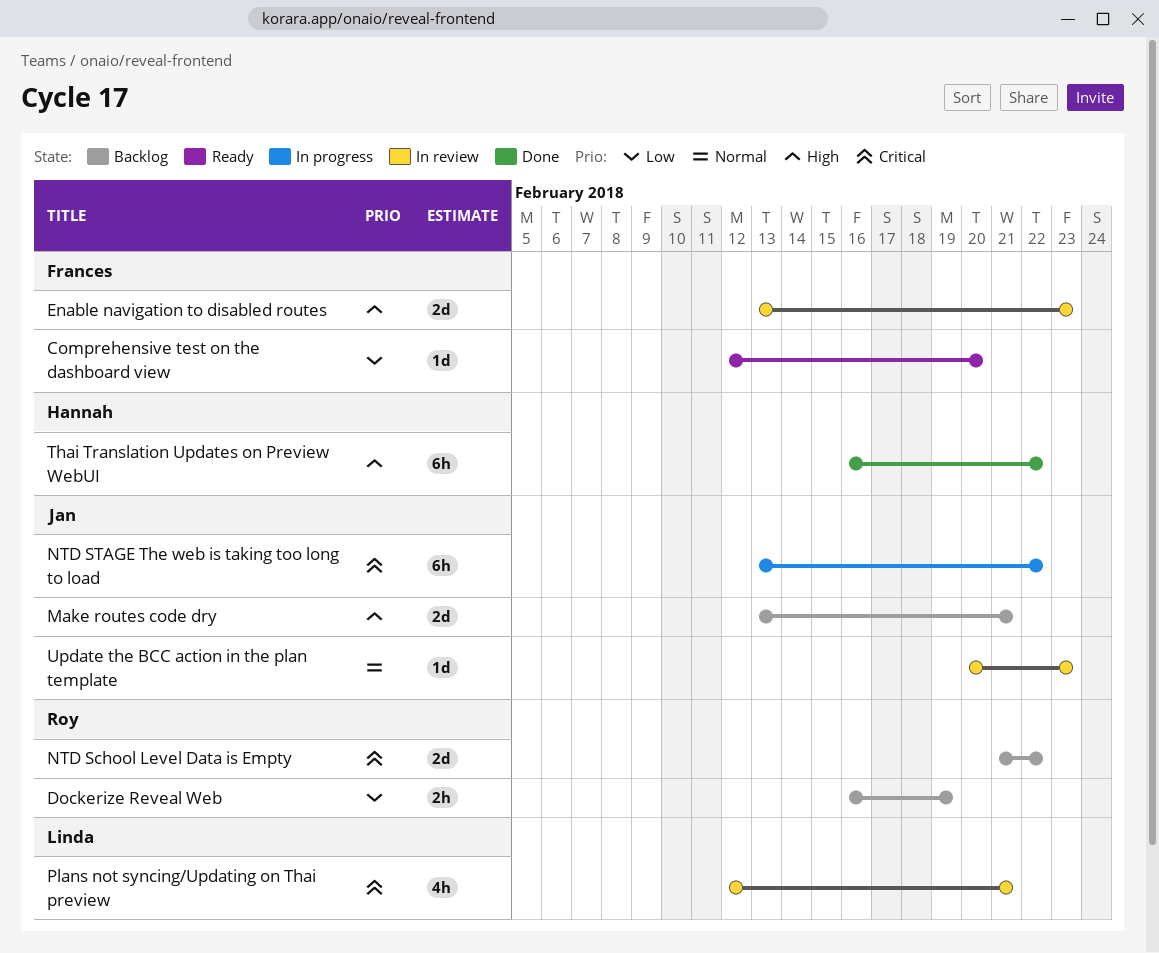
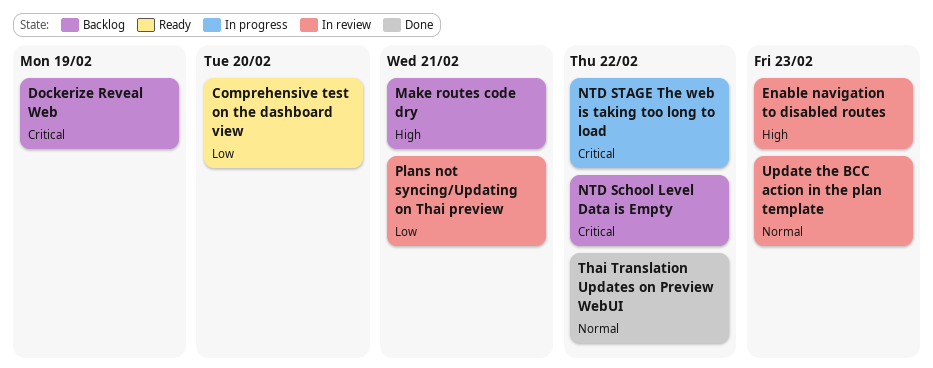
Dockerize Reveal Web, priority: Low -> Critical
Plans not syncing/Updating on Thai preview, priority: Critical -> Low
Thai Translation Updates on Preview WebUI, priority: High -> Normal

